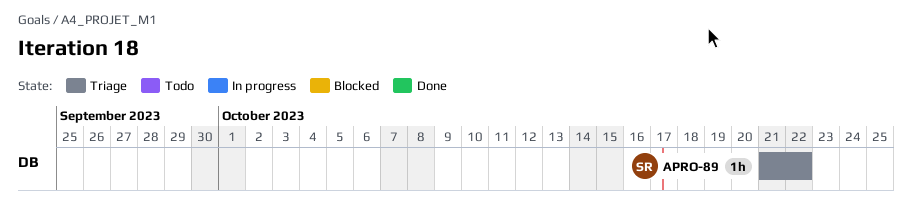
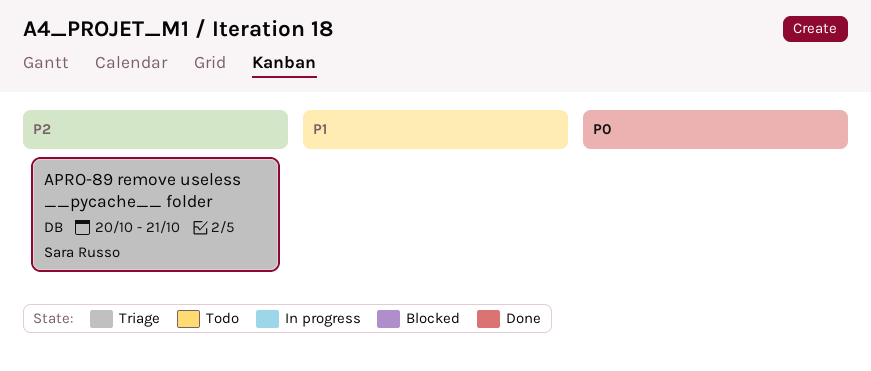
APRO-89, start: Oct 21 -> Oct 20
APRO-89, due: Oct 22 -> Oct 21

